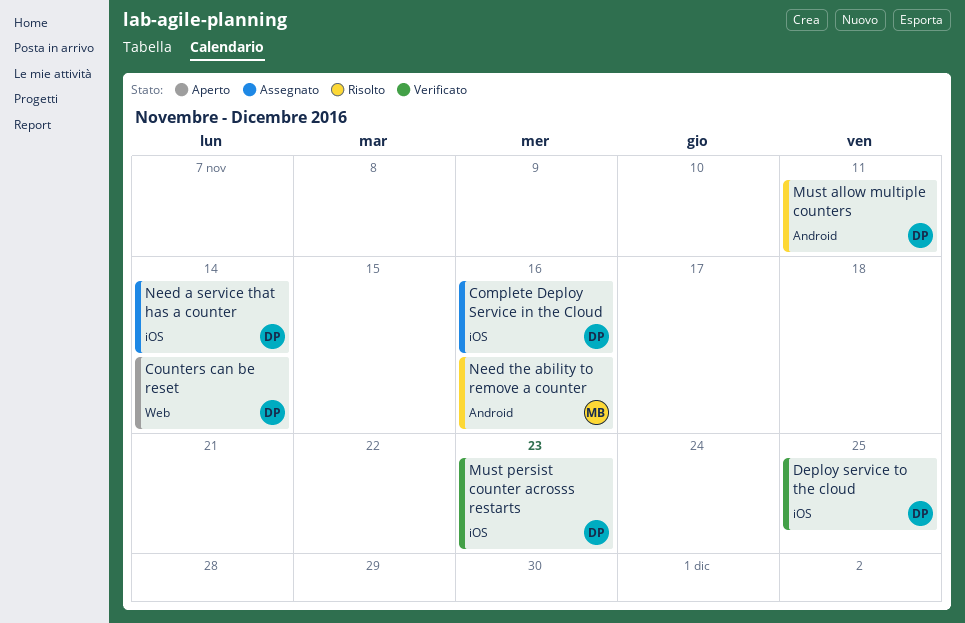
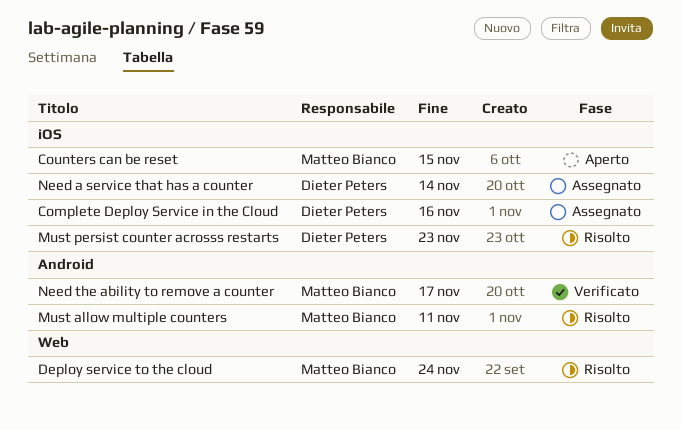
Counters can be reset, owner: Dieter Peters -> Matteo Bianco
Counters can be reset, label: Web -> iOS
Counters can be reset, due: Nov 14 -> Nov 15
Deploy service to the cloud, status: Verificato -> Risolto
Deploy service to the cloud, owner: Dieter Peters -> Matteo Bianco
Deploy service to the cloud, label: iOS -> Web
Deploy service to the cloud, due: Nov 25 -> Nov 24
Must allow multiple counters, owner: Dieter Peters -> Matteo Bianco
Must persist counter acrosss restarts, status: Verificato -> Risolto
Need the ability to remove a counter, status: Risolto -> Verificato
Need the ability to remove a counter, due: Nov 16 -> Nov 17

